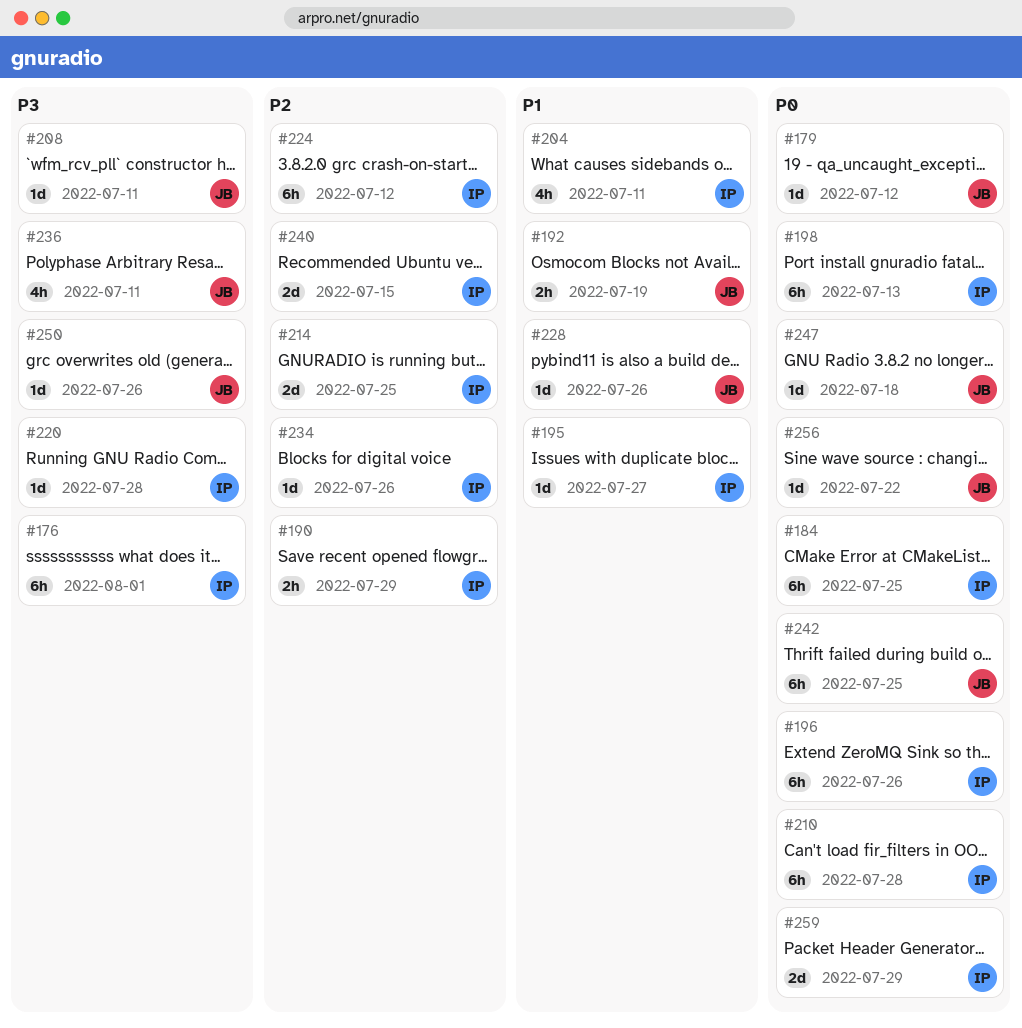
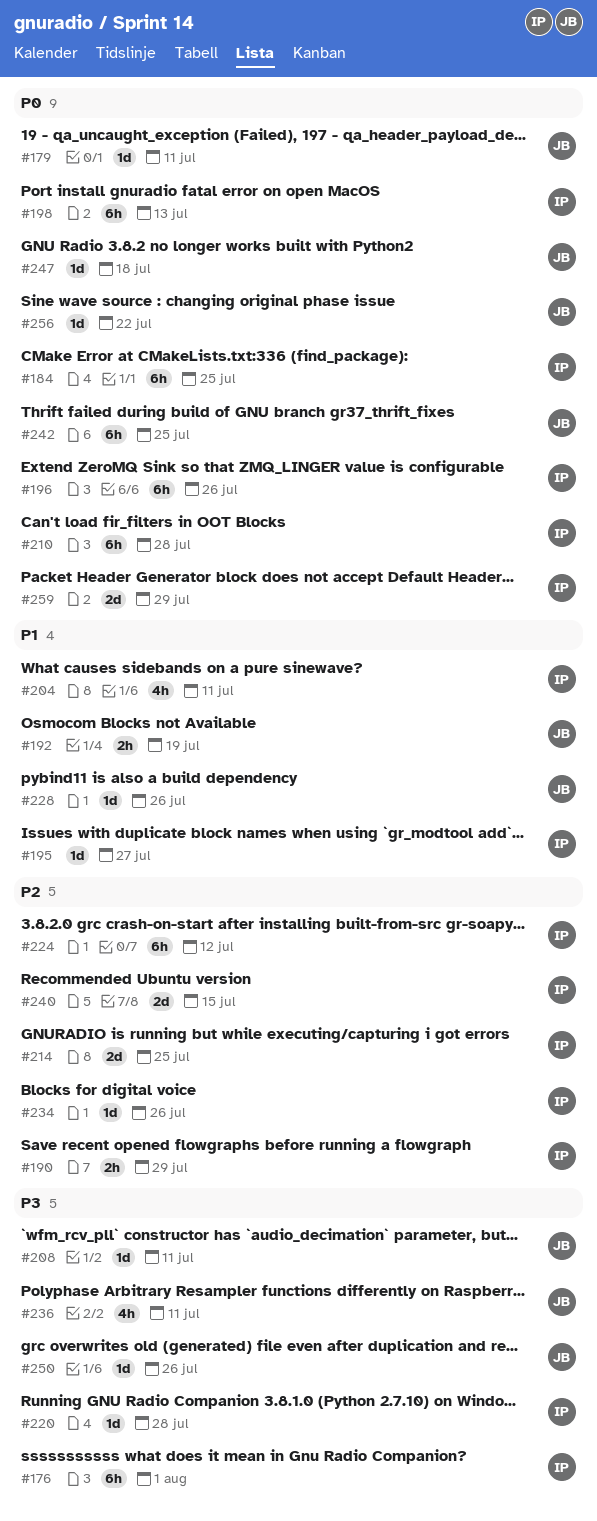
#179, due: Jul 12 -> Jul 11

